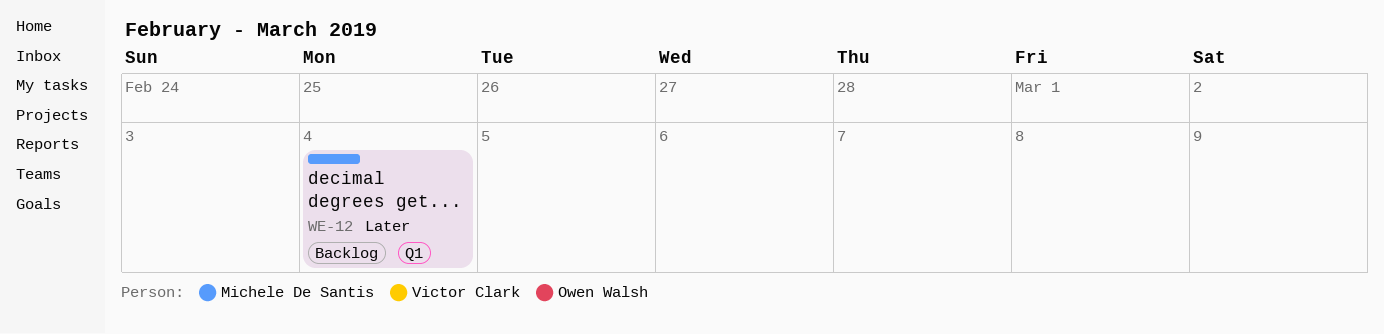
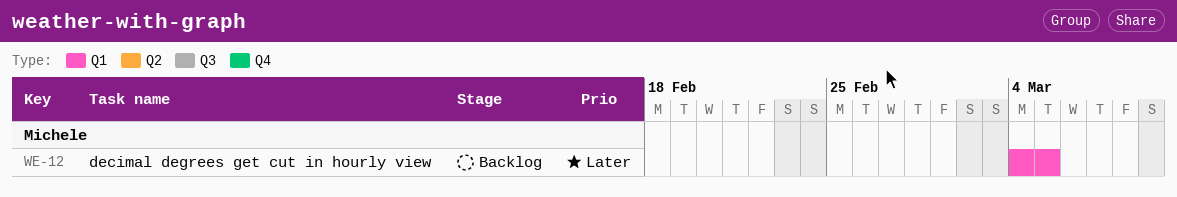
WE-12, due: Mar 4 -> Mar 5

